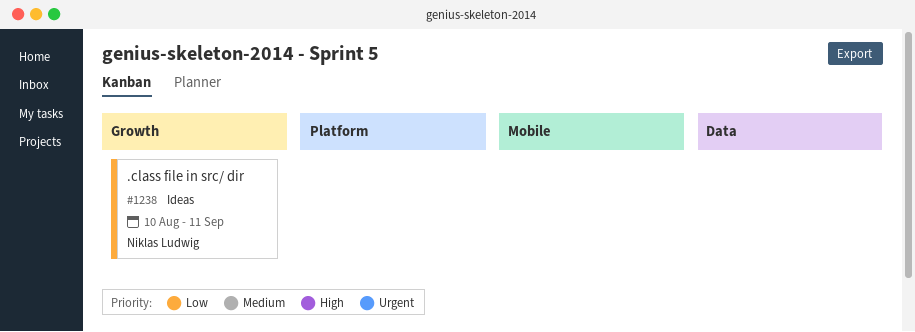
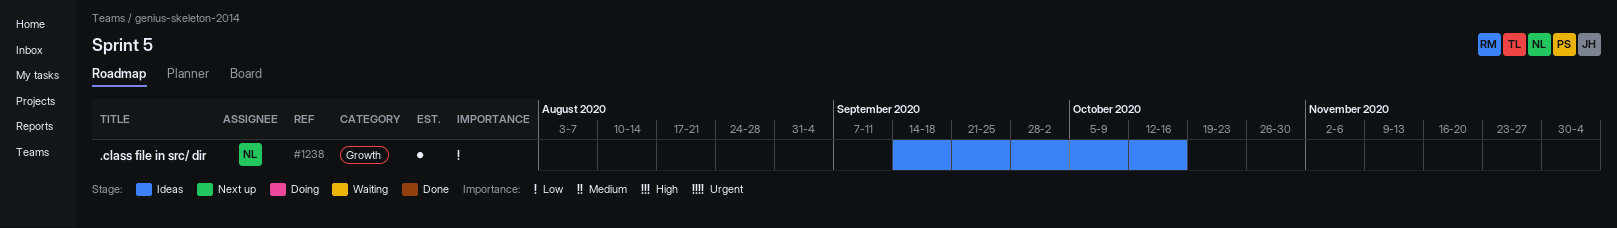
#1238, start: Aug 10 -> Sep 14
#1238, due: Sep 11 -> Oct 16

